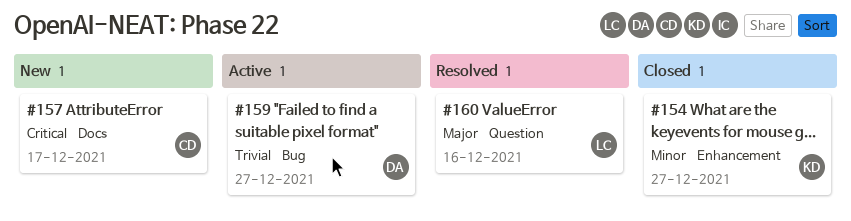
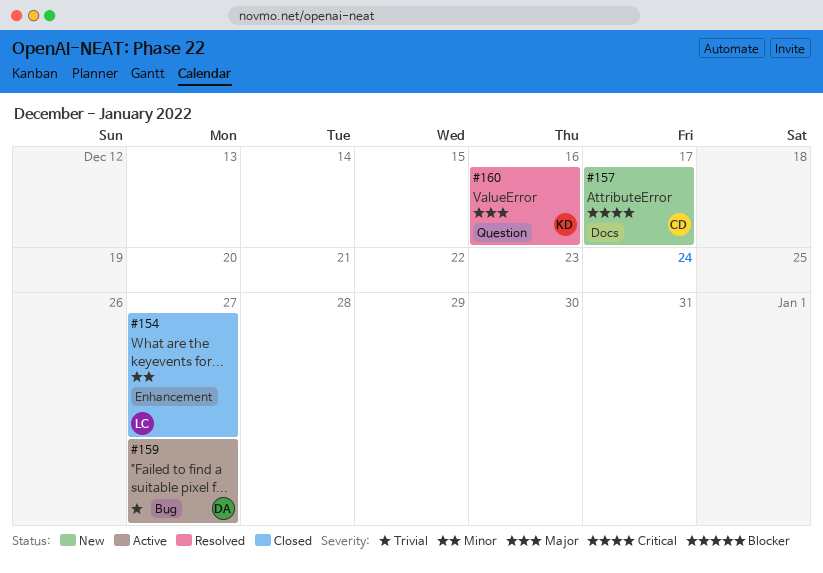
#154, owner: KD -> LC
#160, owner: LC -> KD

